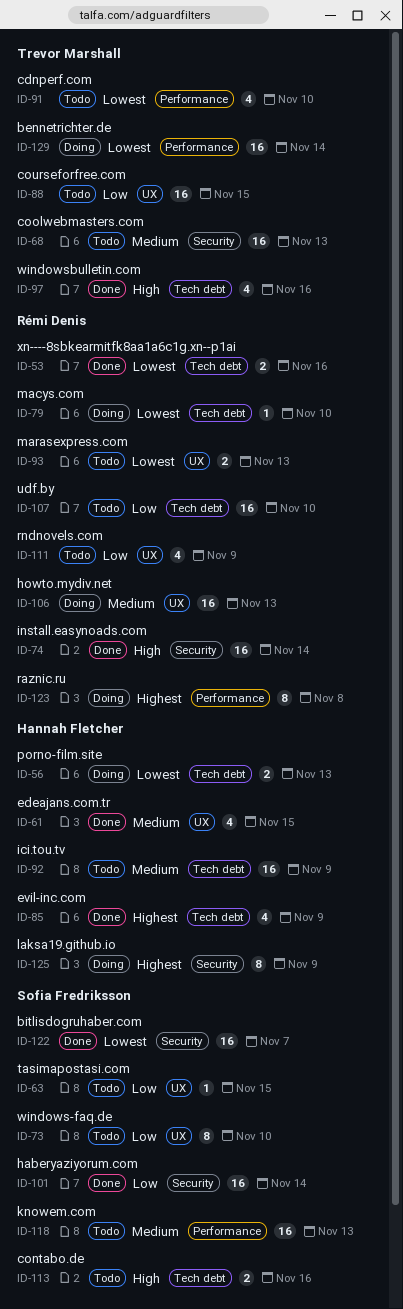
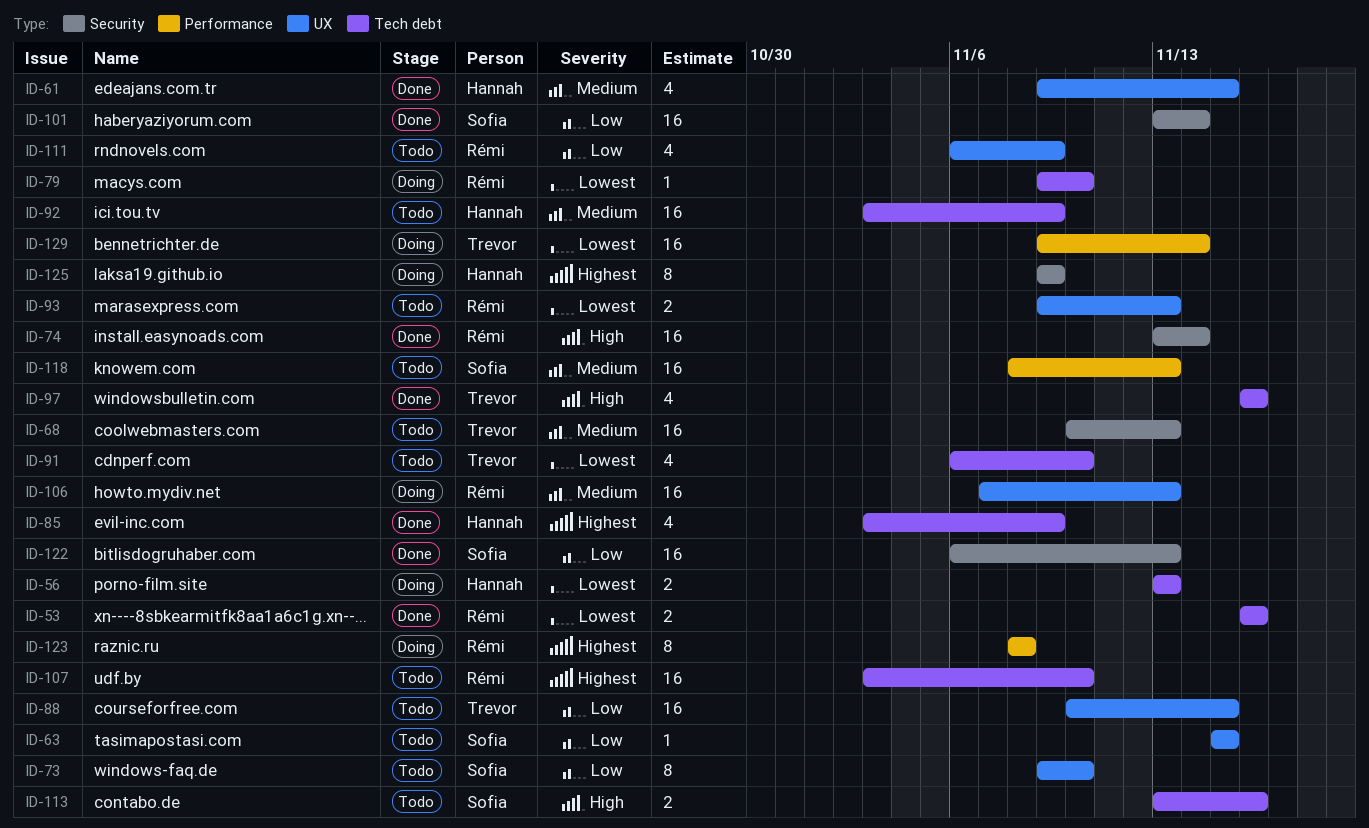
ID-91, label: Performance -> Tech debt
ID-107, priority: Low -> Highest
ID-122, priority: Lowest -> Low
ID-122, due: Nov 7 -> Nov 13

